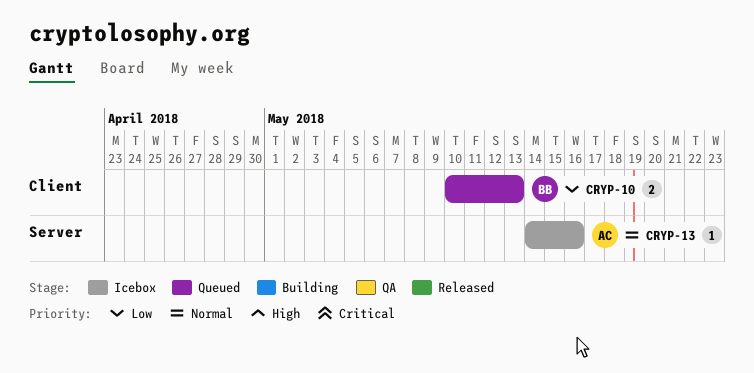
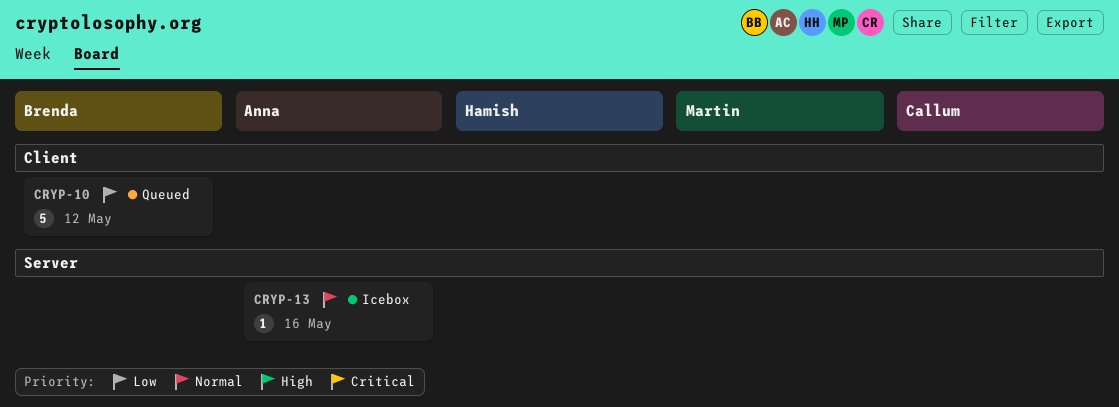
CRYP-10, estimate: 2 -> 5
CRYP-10, due: May 13 -> May 12

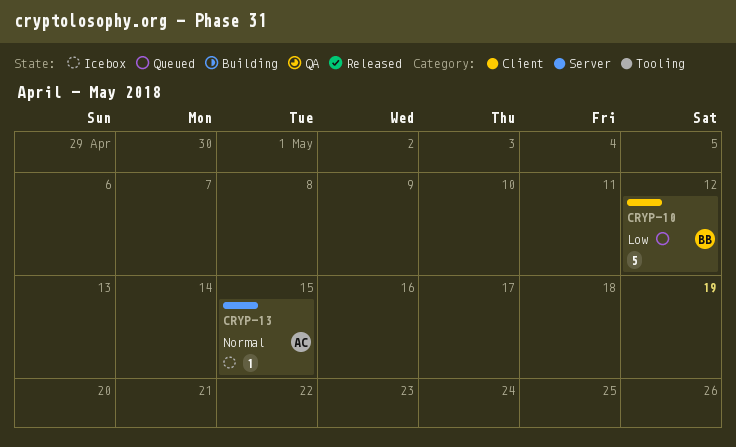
CRYP-13, due: May 16 -> May 15

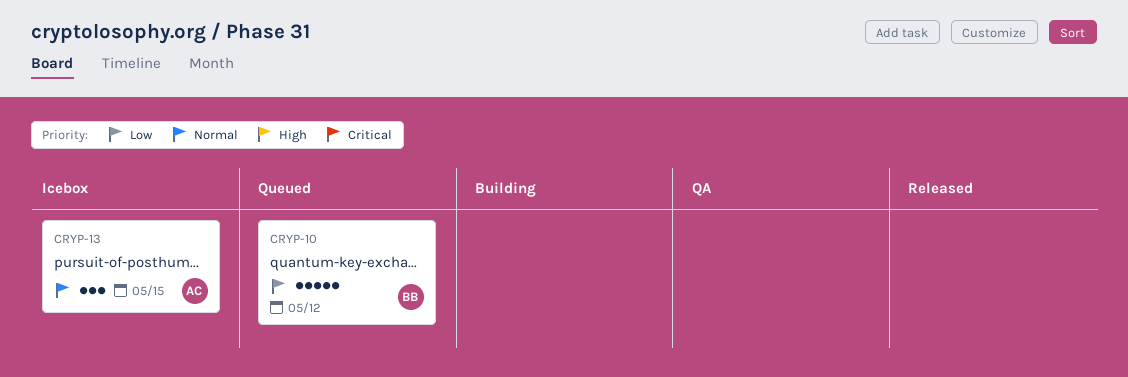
CRYP-13, estimate: 1 -> 3

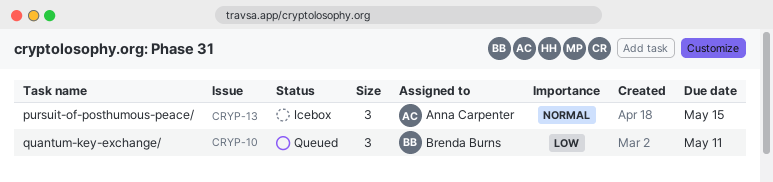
CRYP-10, estimate: 5 -> 3
CRYP-10, due: May 12 -> May 11

